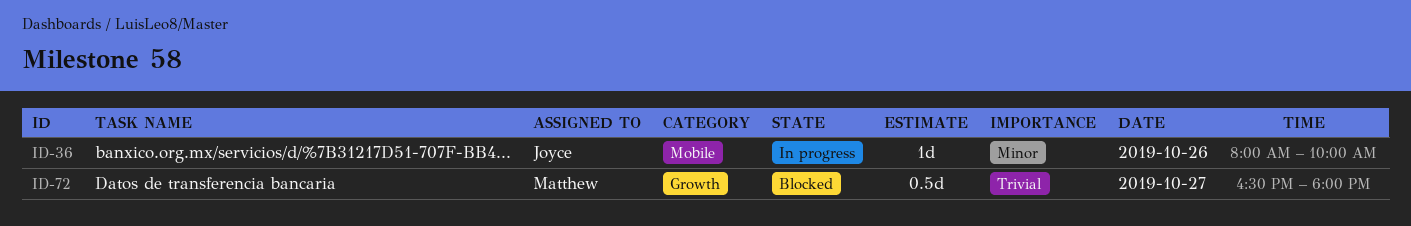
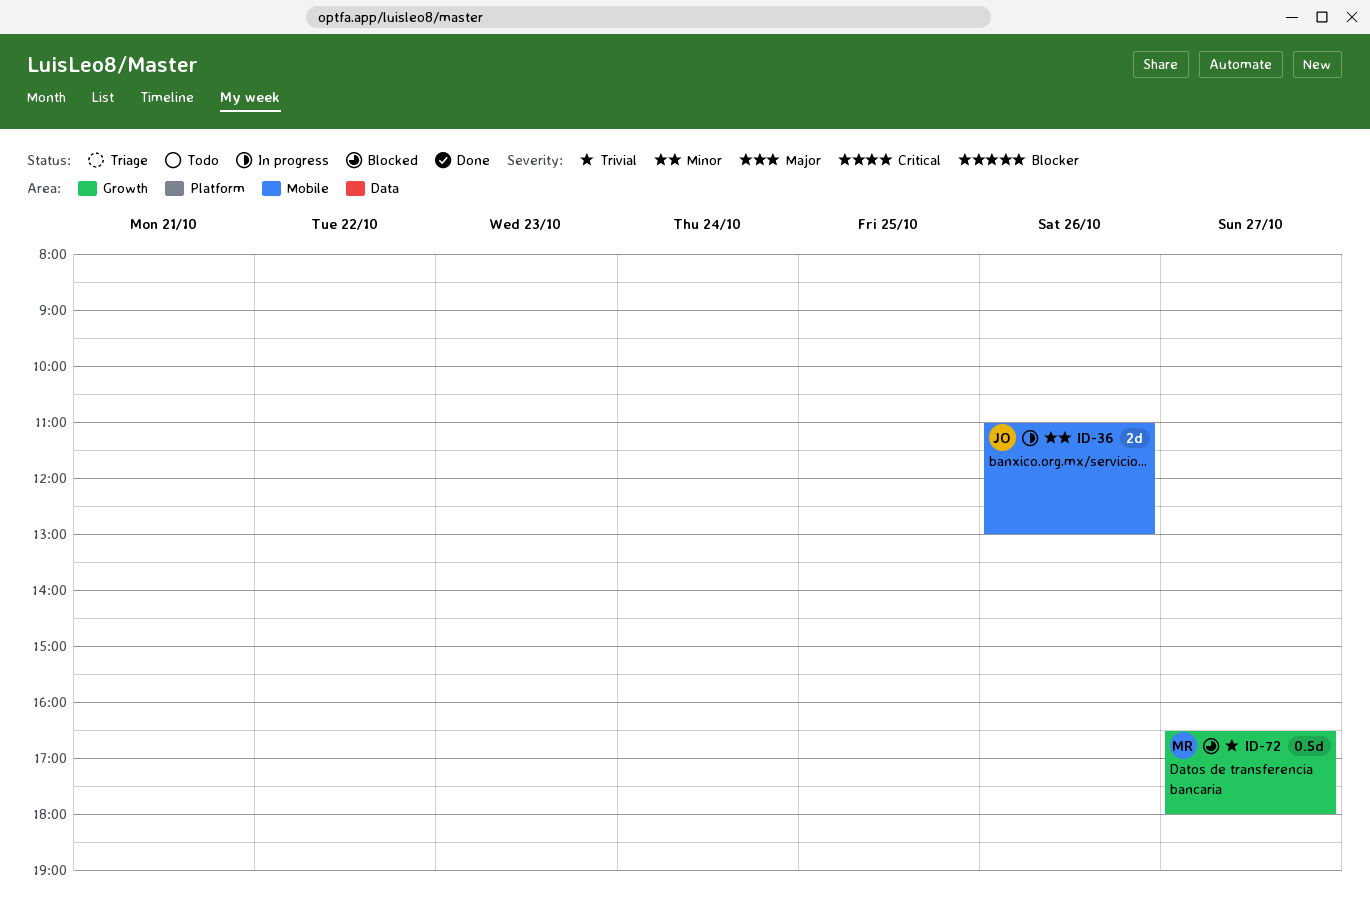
ID-36, estimate: 1d -> 2d
ID-36, begins: 08:00 -> 11:00
ID-36, ends: 10:00 -> 13:00

